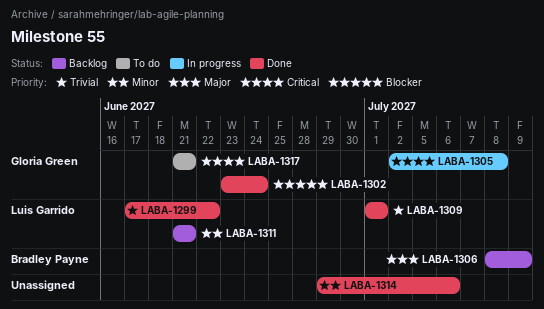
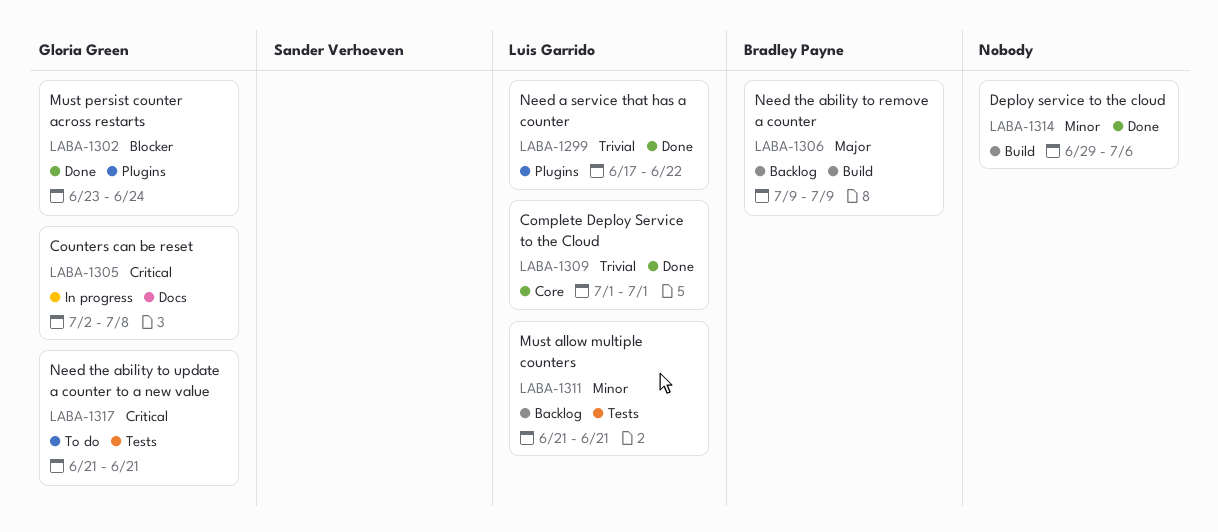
LABA-1306, start: Jul 8 -> Jul 9

